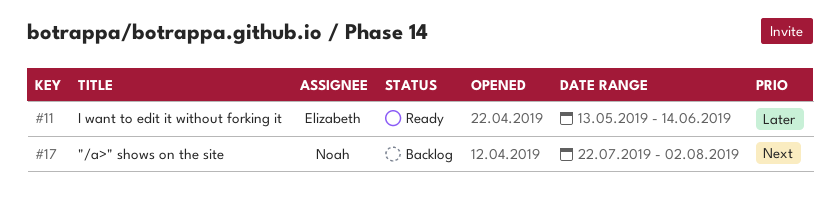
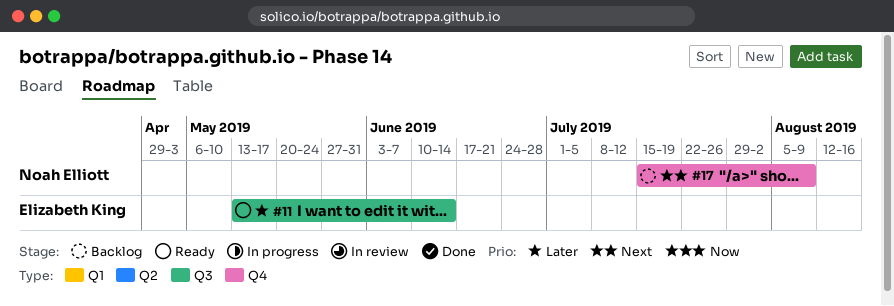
#17, start: Jul 22 -> Jul 15
#17, due: Aug 2 -> Aug 9

